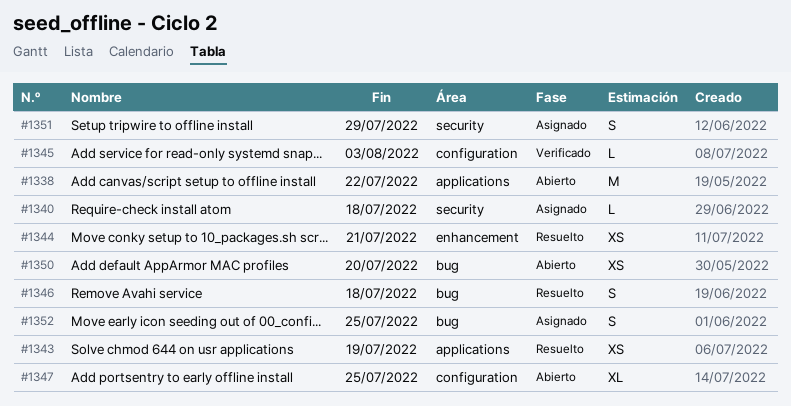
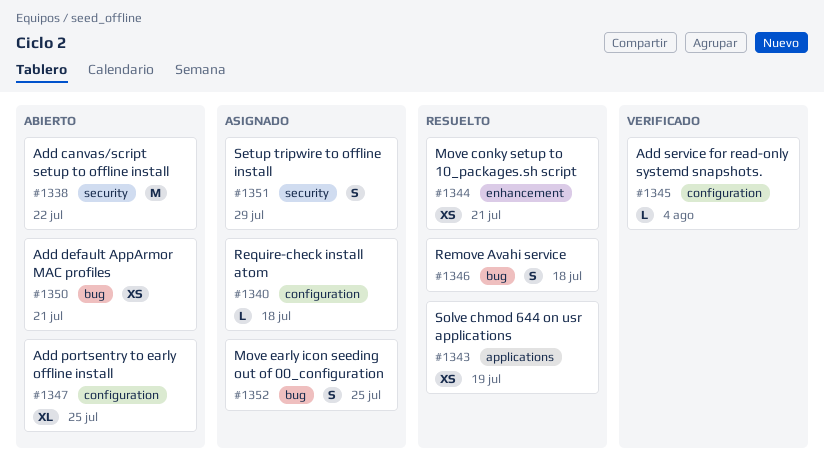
#1338, label: applications -> security
#1340, label: security -> configuration
#1345, due: Aug 3 -> Aug 4
#1350, due: Jul 20 -> Jul 21

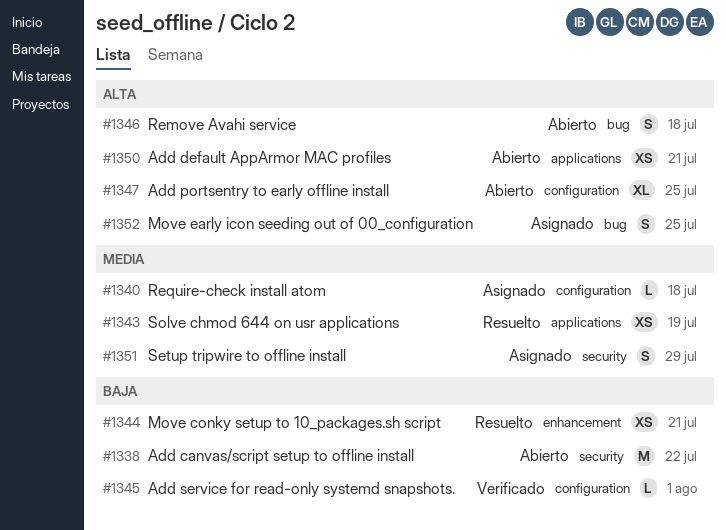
#1345, due: Aug 4 -> Aug 1
#1346, status: Resuelto -> Abierto
#1350, label: bug -> applications

